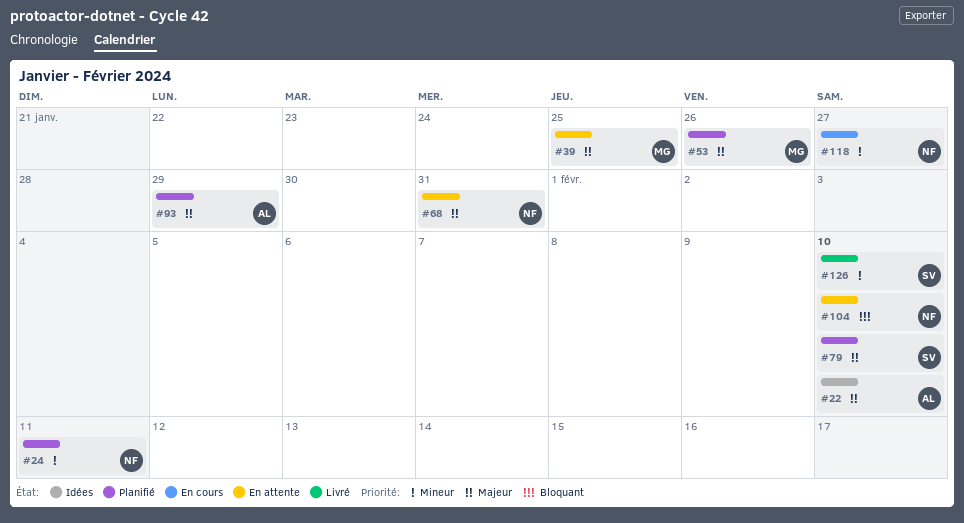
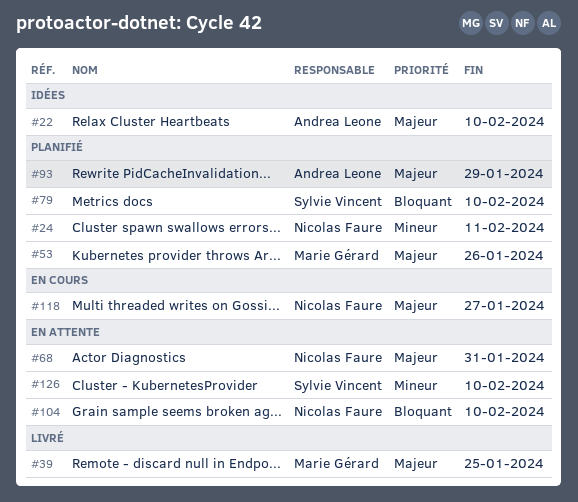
#39, status: En attente -> Livré
#79, priority: Majeur -> Bloquant
#118, priority: Mineur -> Majeur
#126, status: Livré -> En attente

